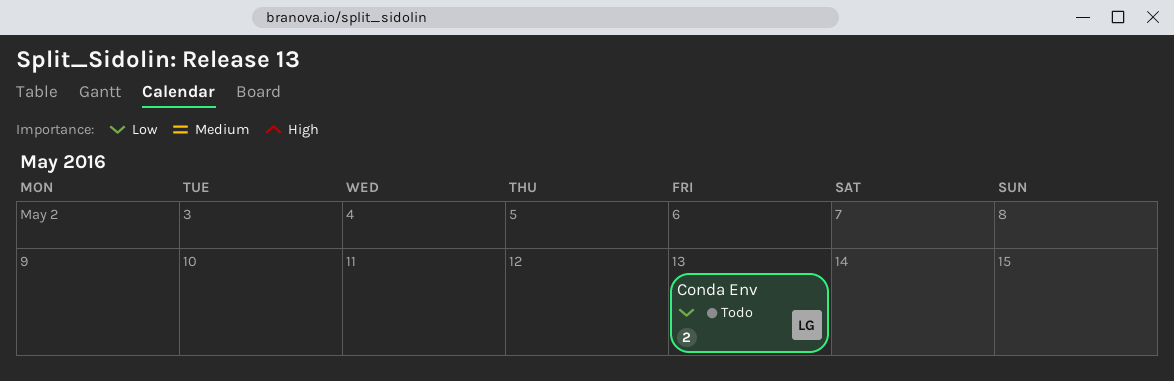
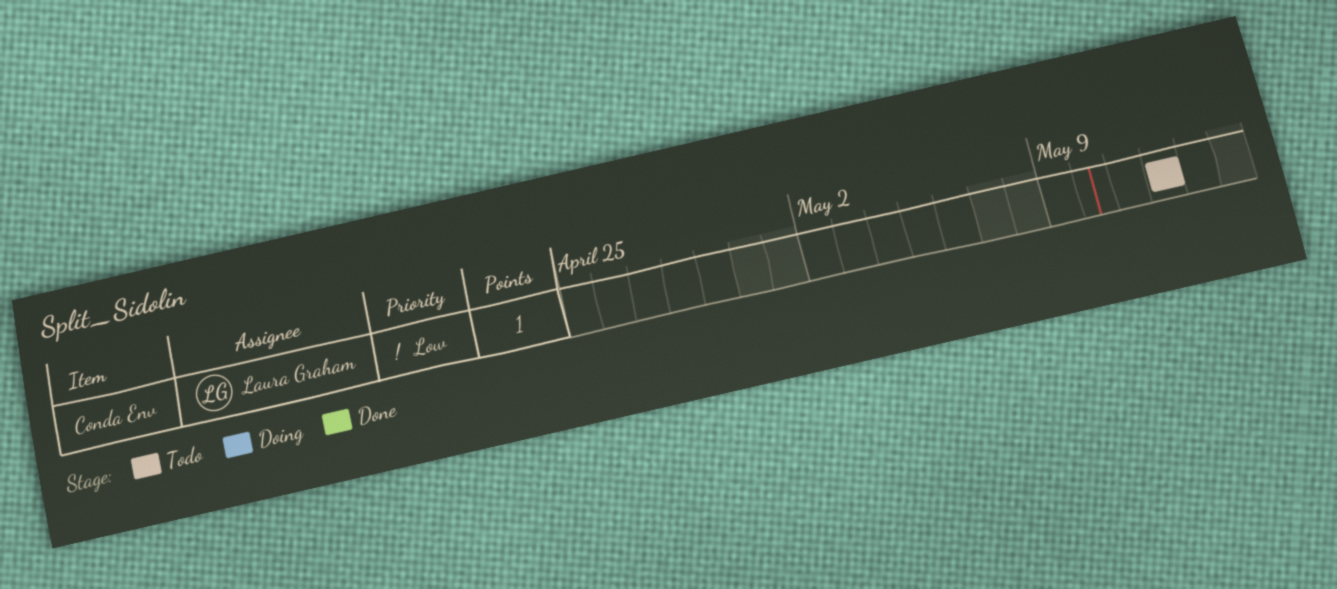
Conda Env, estimate: 2 -> 1
Conda Env, due: May 13 -> May 12

